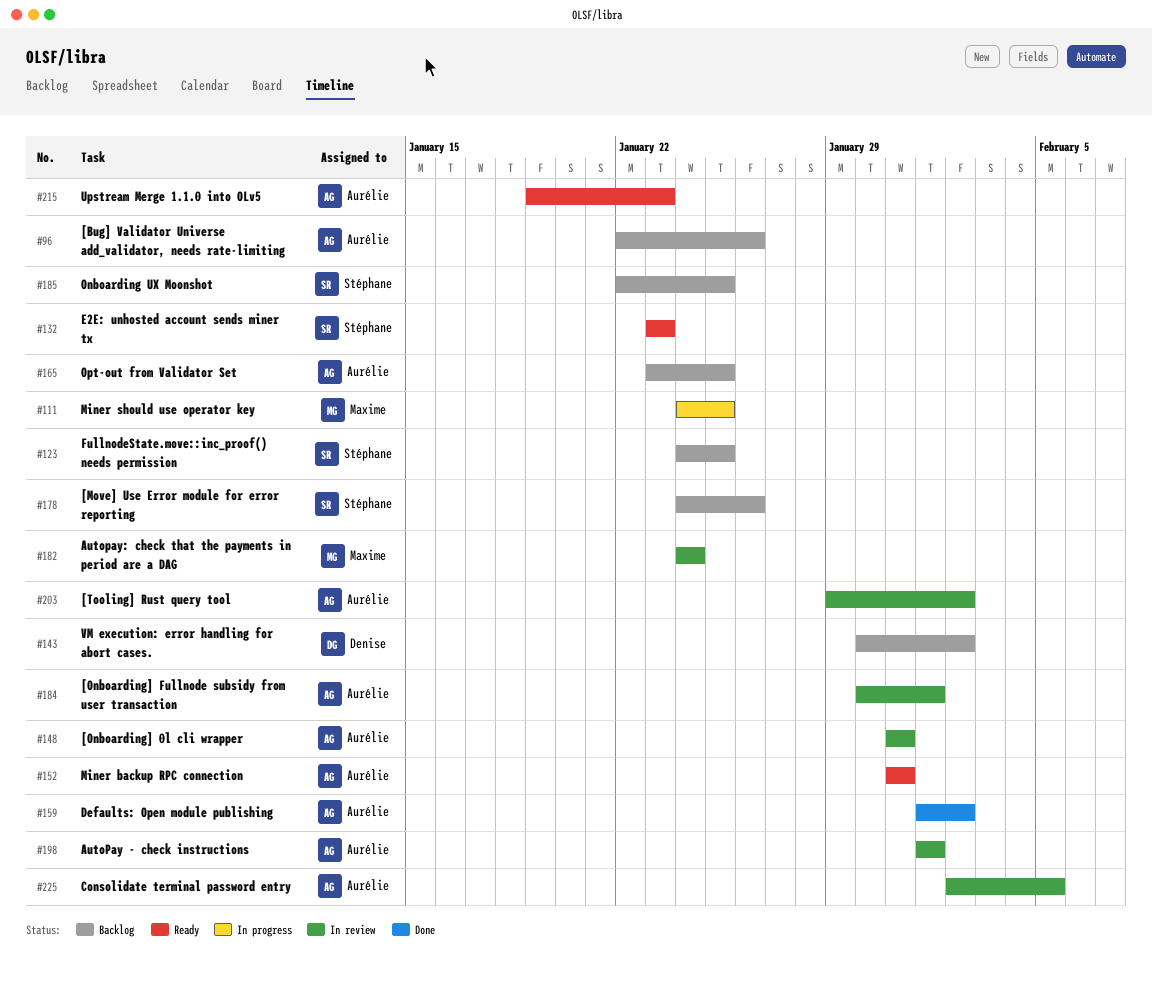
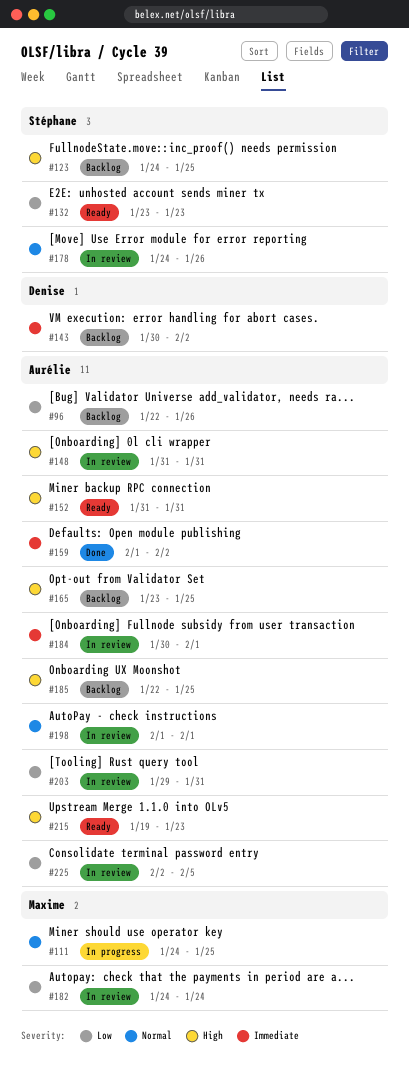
#178, status: Backlog -> In review
#185, owner: Stéphane -> Aurélie
#203, due: Feb 2 -> Jan 31

